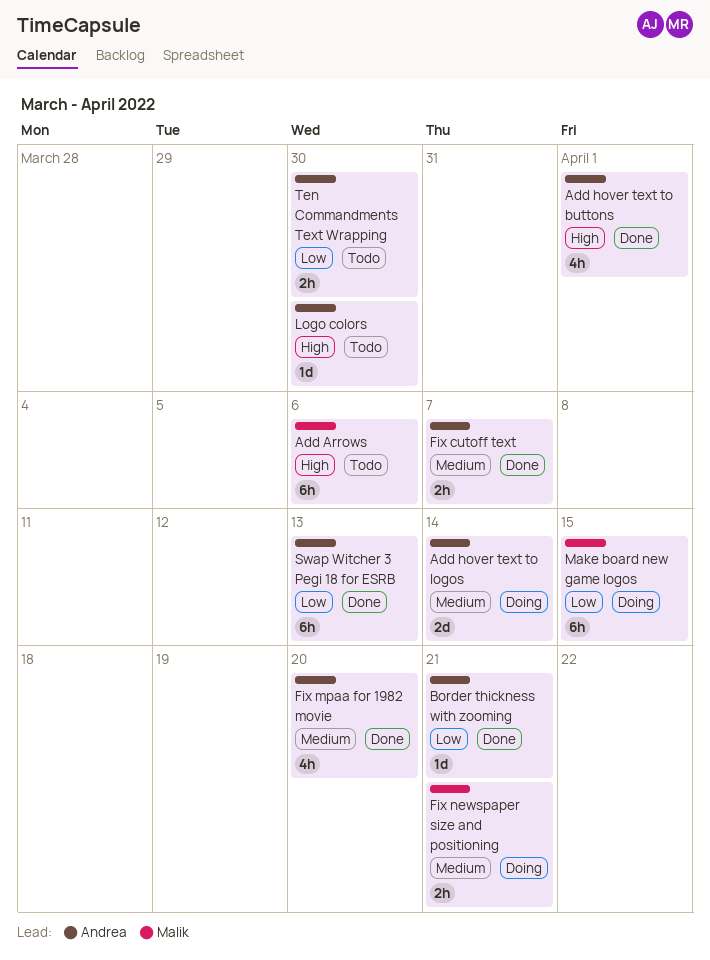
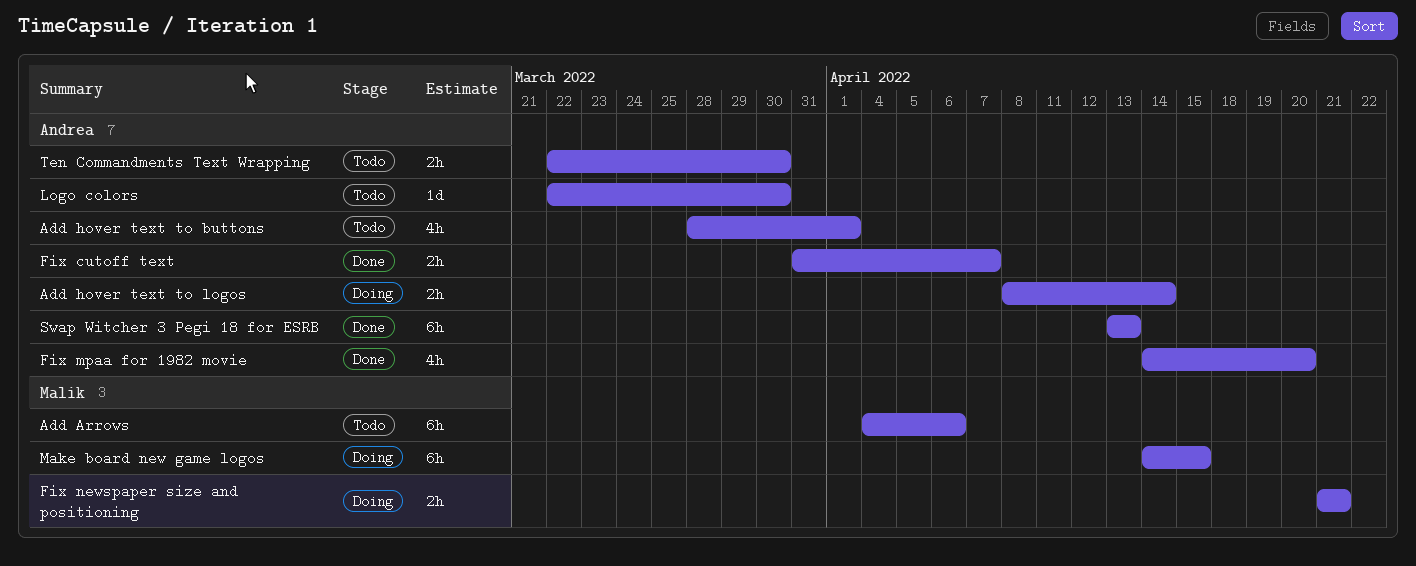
Add hover text to buttons, status: Done -> Todo
Add hover text to logos, estimate: 2d -> 2h
Border thickness with zooming: present -> none

